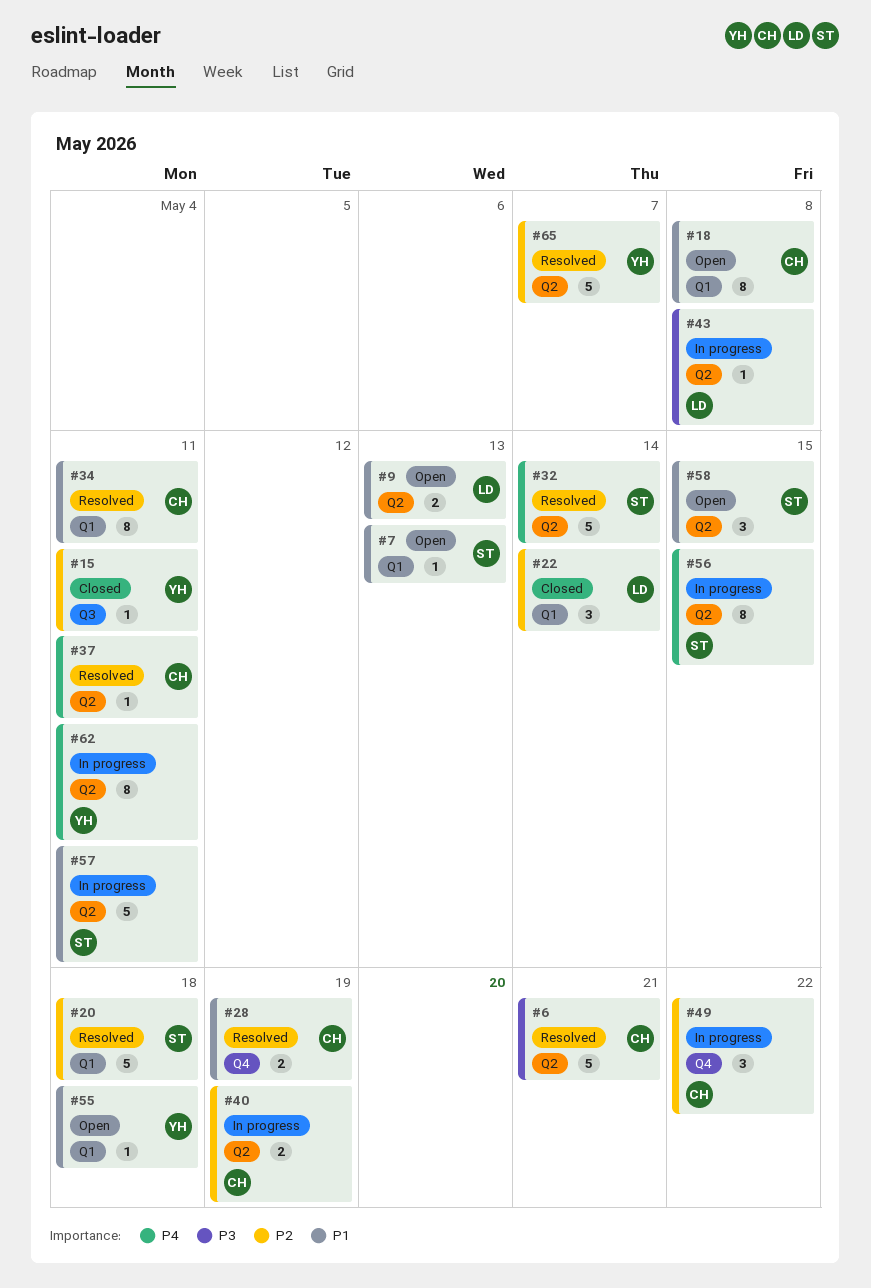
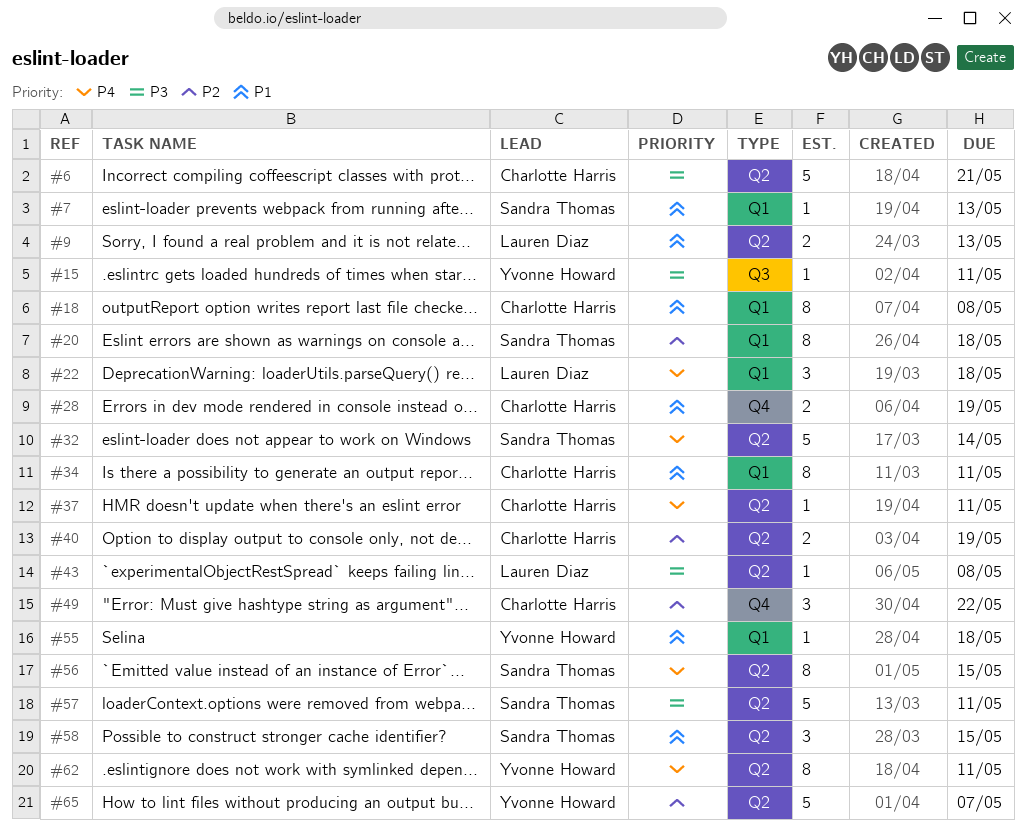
#15, priority: P2 -> P3
#20, estimate: 5 -> 8
#22, priority: P2 -> P4
#22, due: May 14 -> May 18
#57, priority: P1 -> P3

